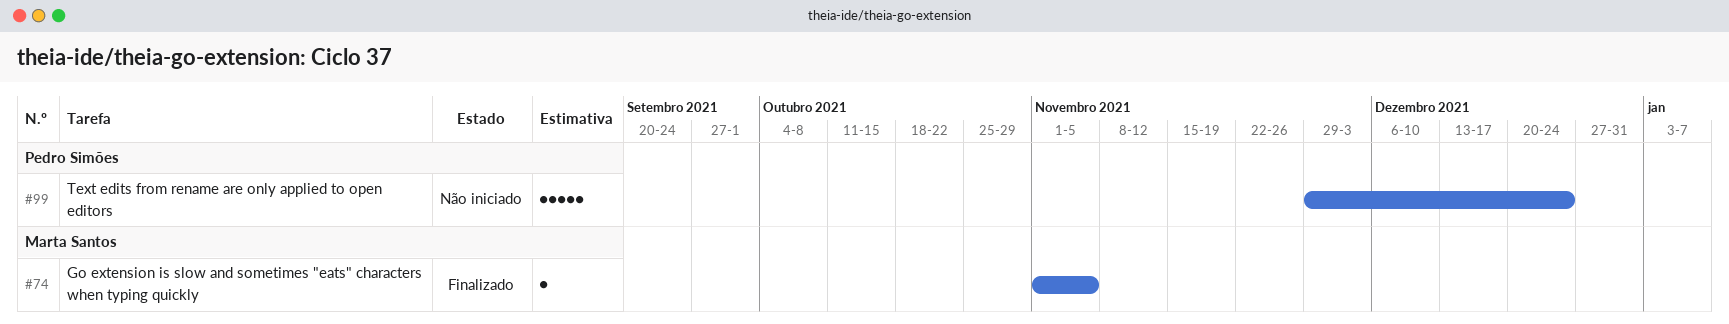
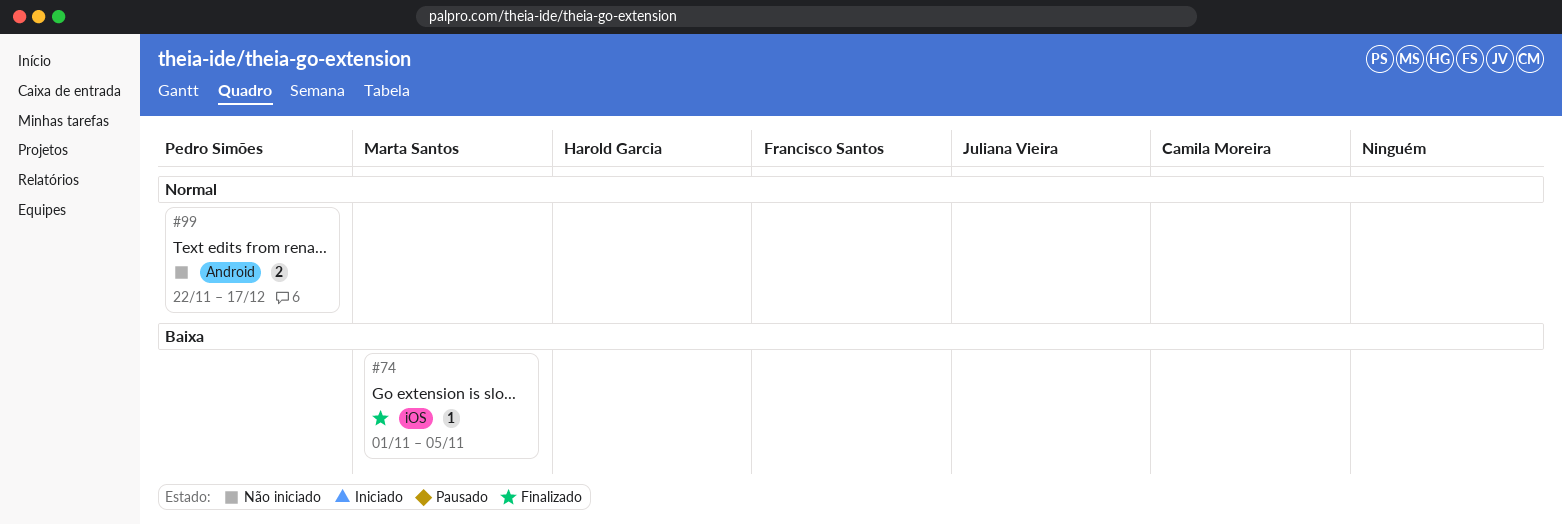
#99, estimate: 5 -> 2
#99, start: Nov 29 -> Nov 22
#99, due: Dec 24 -> Dec 17

